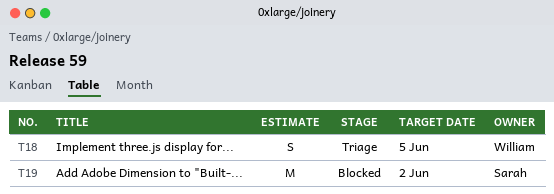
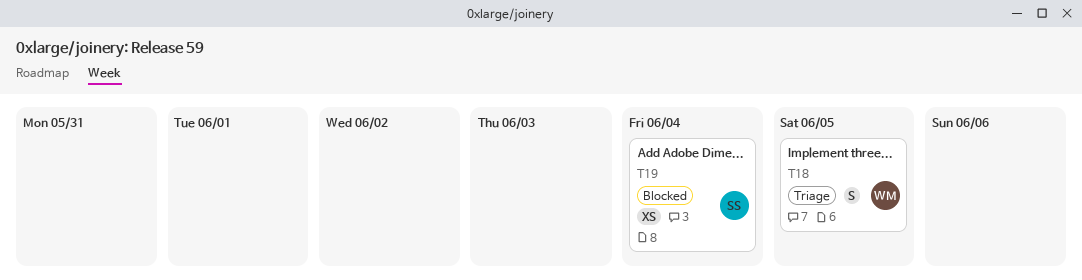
T19, estimate: M -> XS
T19, due: Jun 2 -> Jun 4

